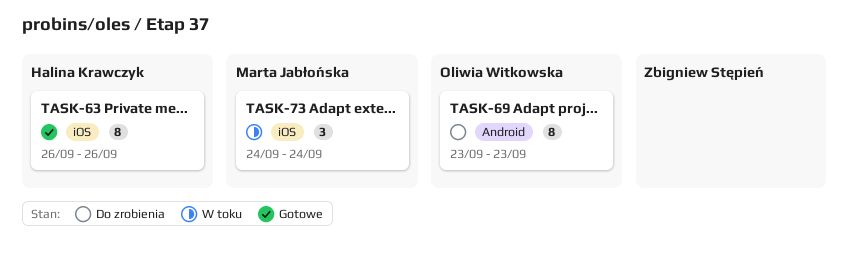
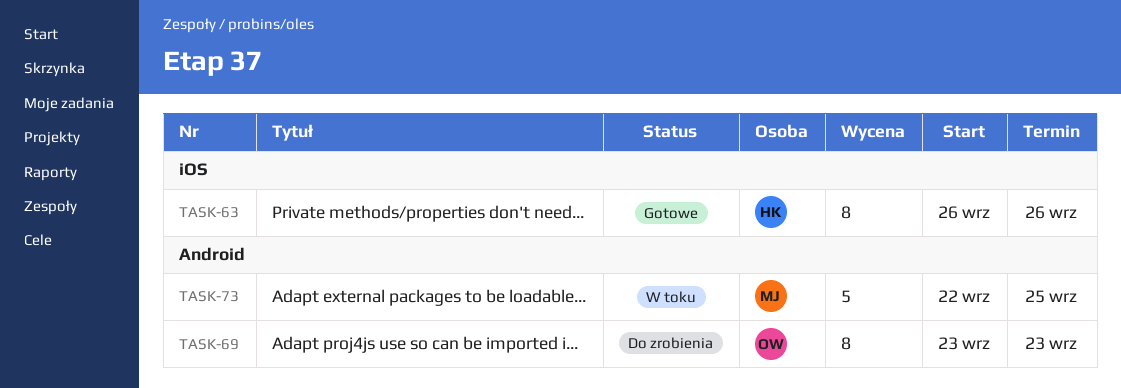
TASK-73, label: iOS -> Android
TASK-73, estimate: 3 -> 5
TASK-73, start: Sep 24 -> Sep 22
TASK-73, due: Sep 24 -> Sep 25

